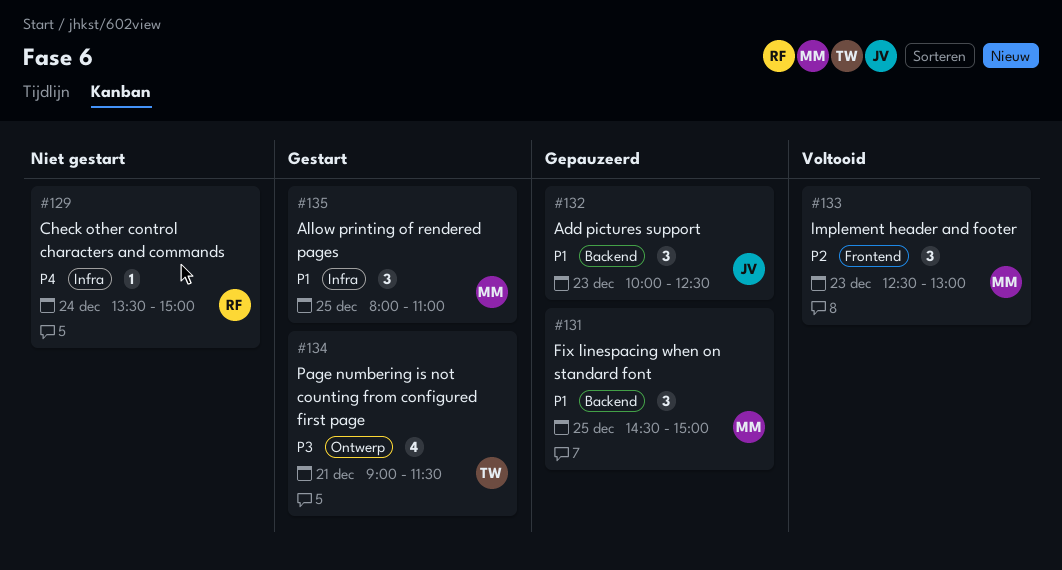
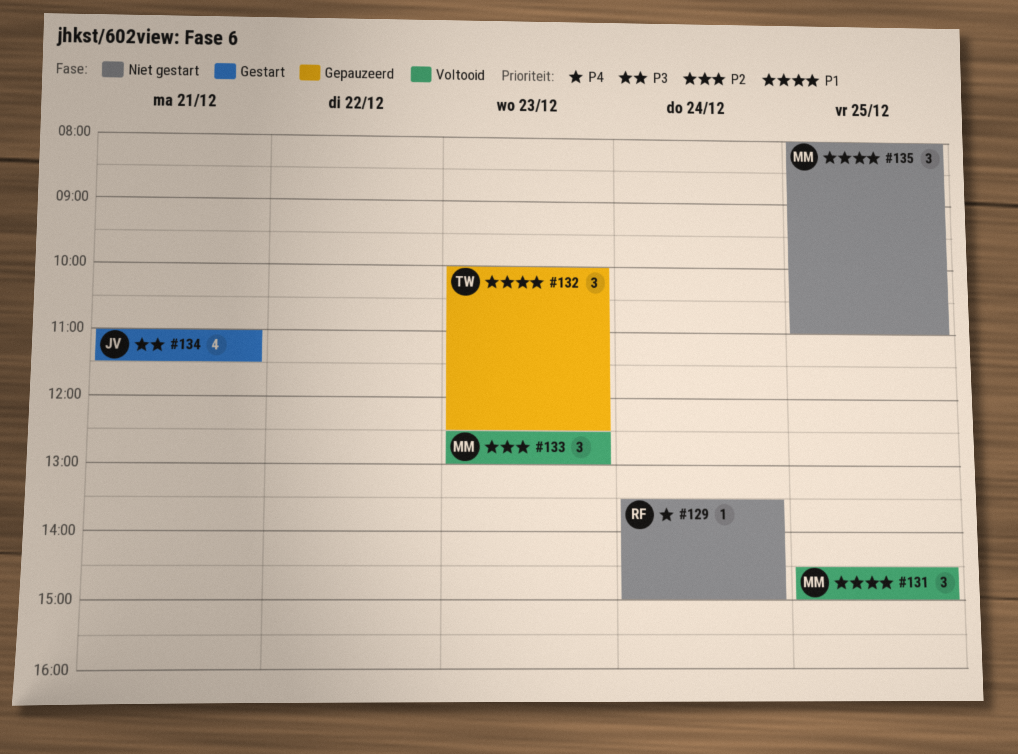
#131, status: Gepauzeerd -> Voltooid
#132, owner: JV -> TW
#134, owner: TW -> JV
#134, begins: 09:00 -> 11:00
#135, status: Gestart -> Niet gestart

